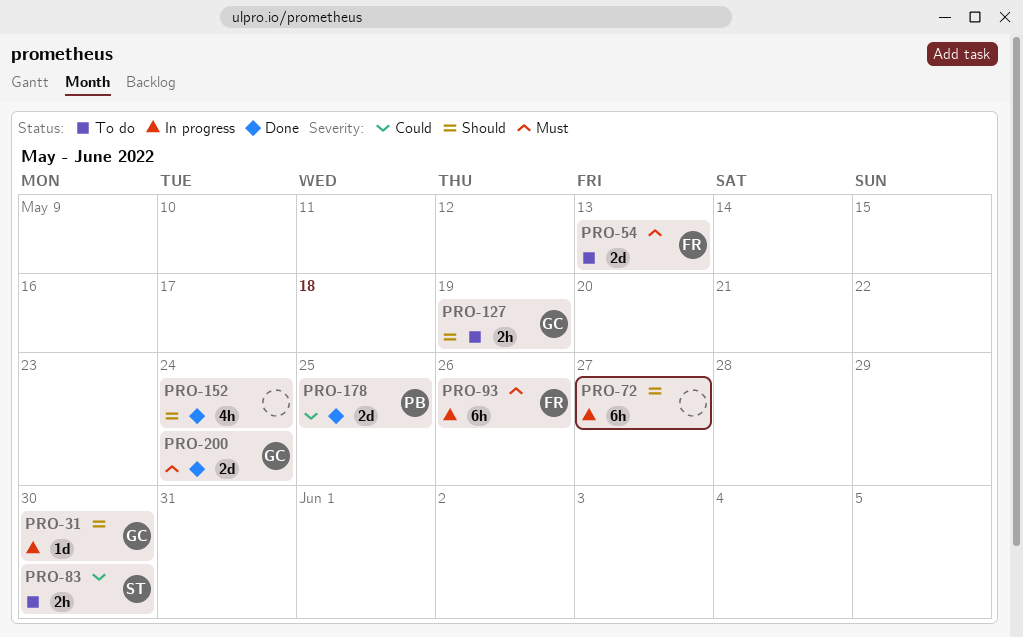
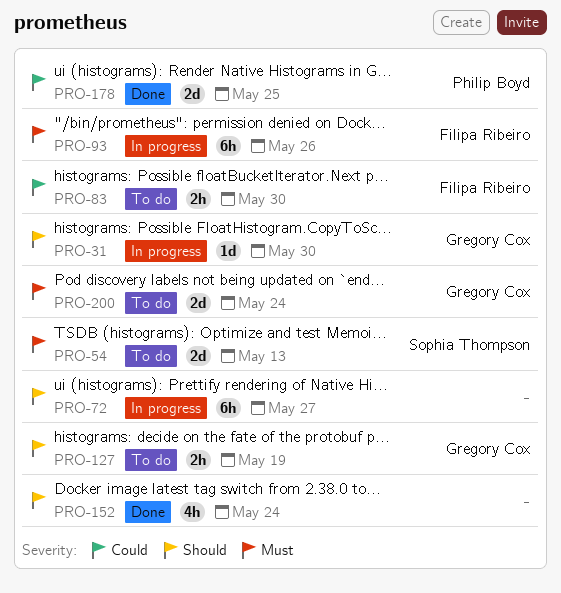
PRO-54, owner: Filipa Ribeiro -> Sophia Thompson
PRO-83, owner: Sophia Thompson -> Filipa Ribeiro
PRO-200, status: Done -> To do

